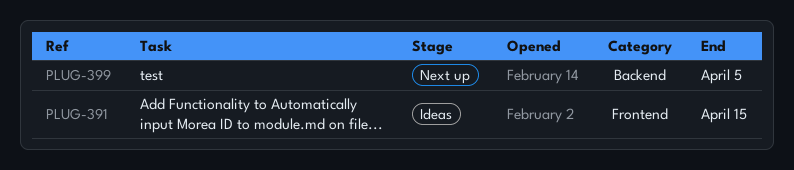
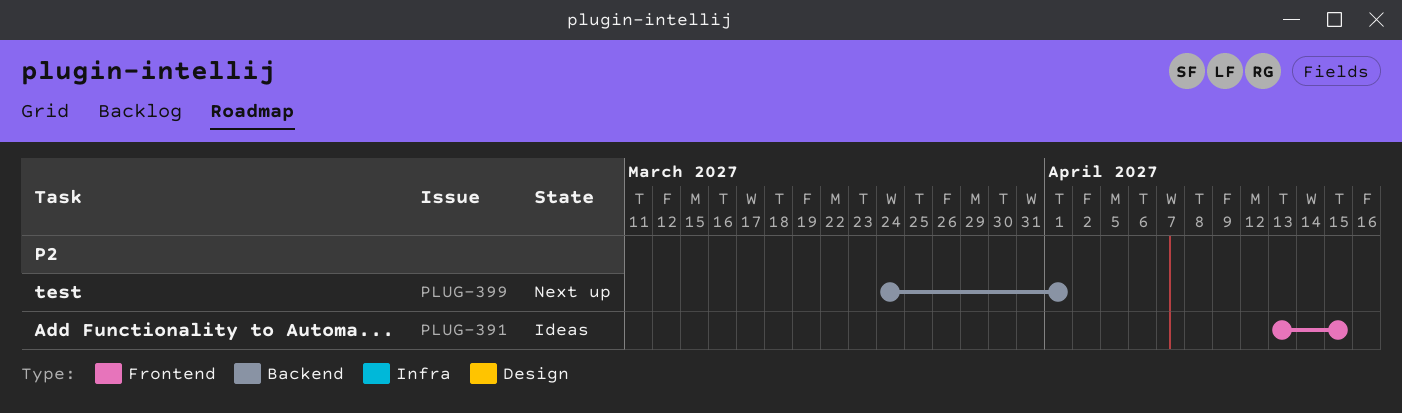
PLUG-399, due: Apr 5 -> Apr 1

